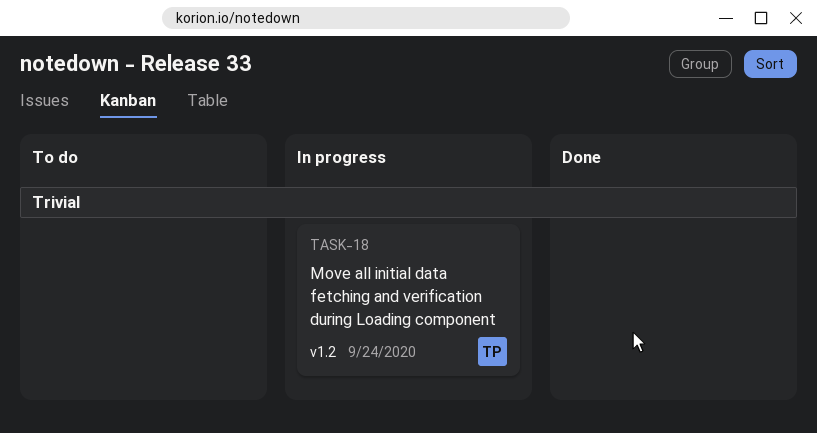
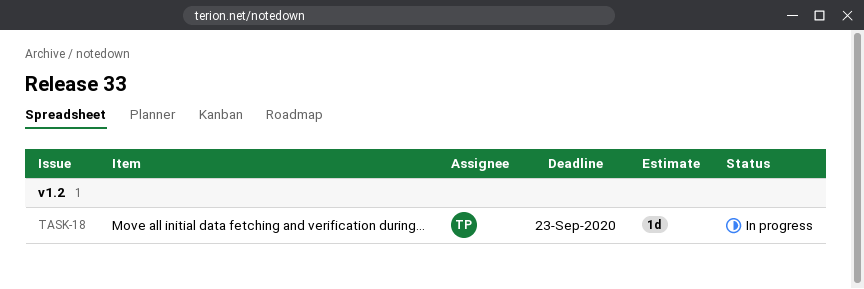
TASK-18, due: Sep 24 -> Sep 23

